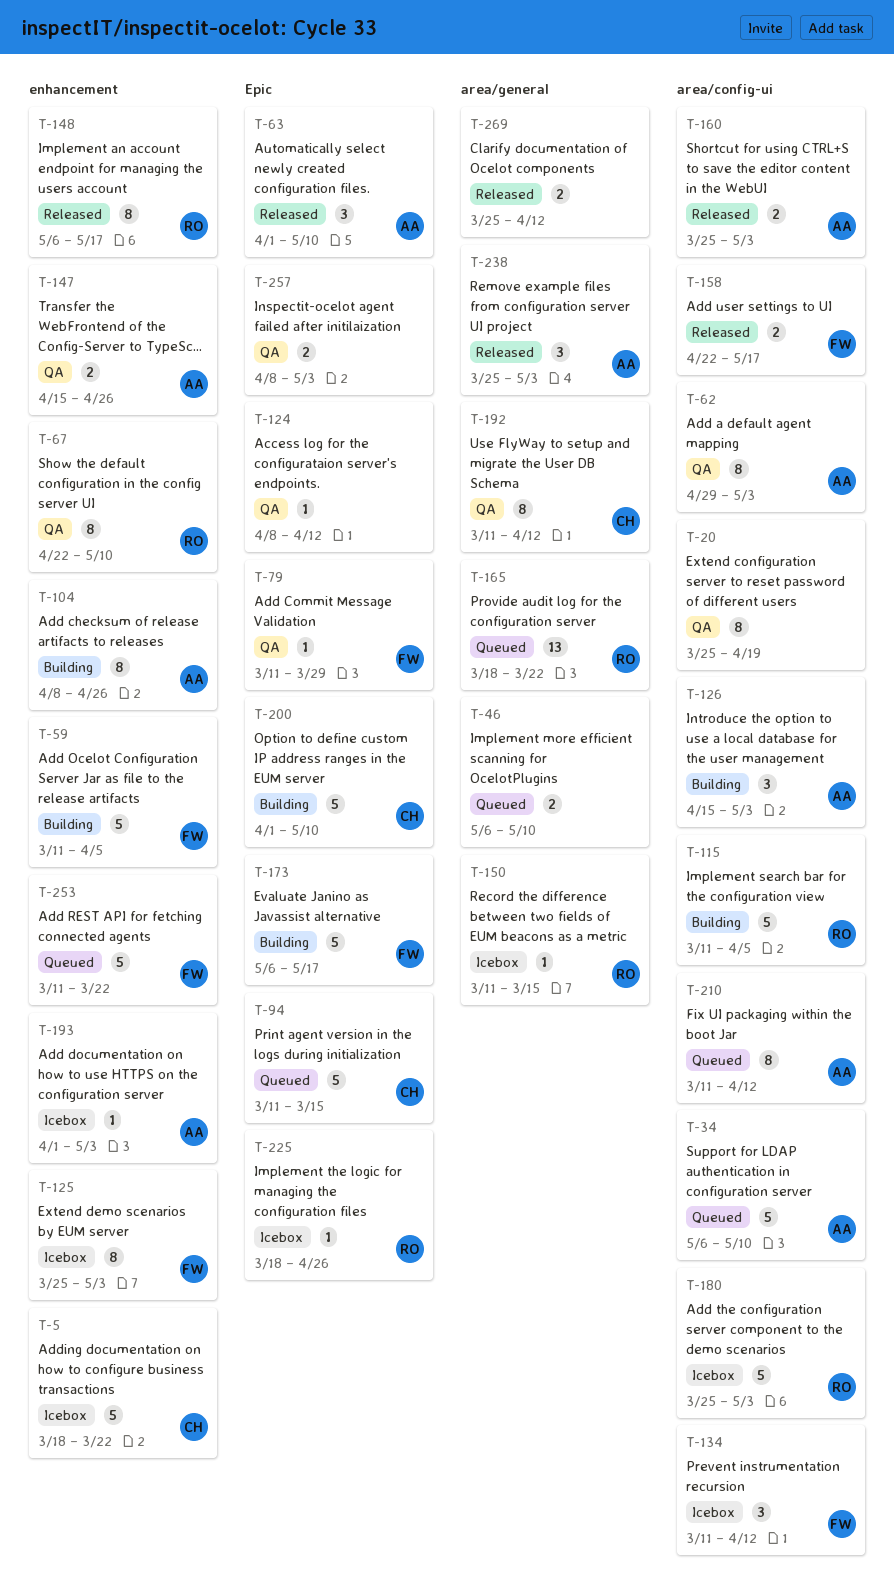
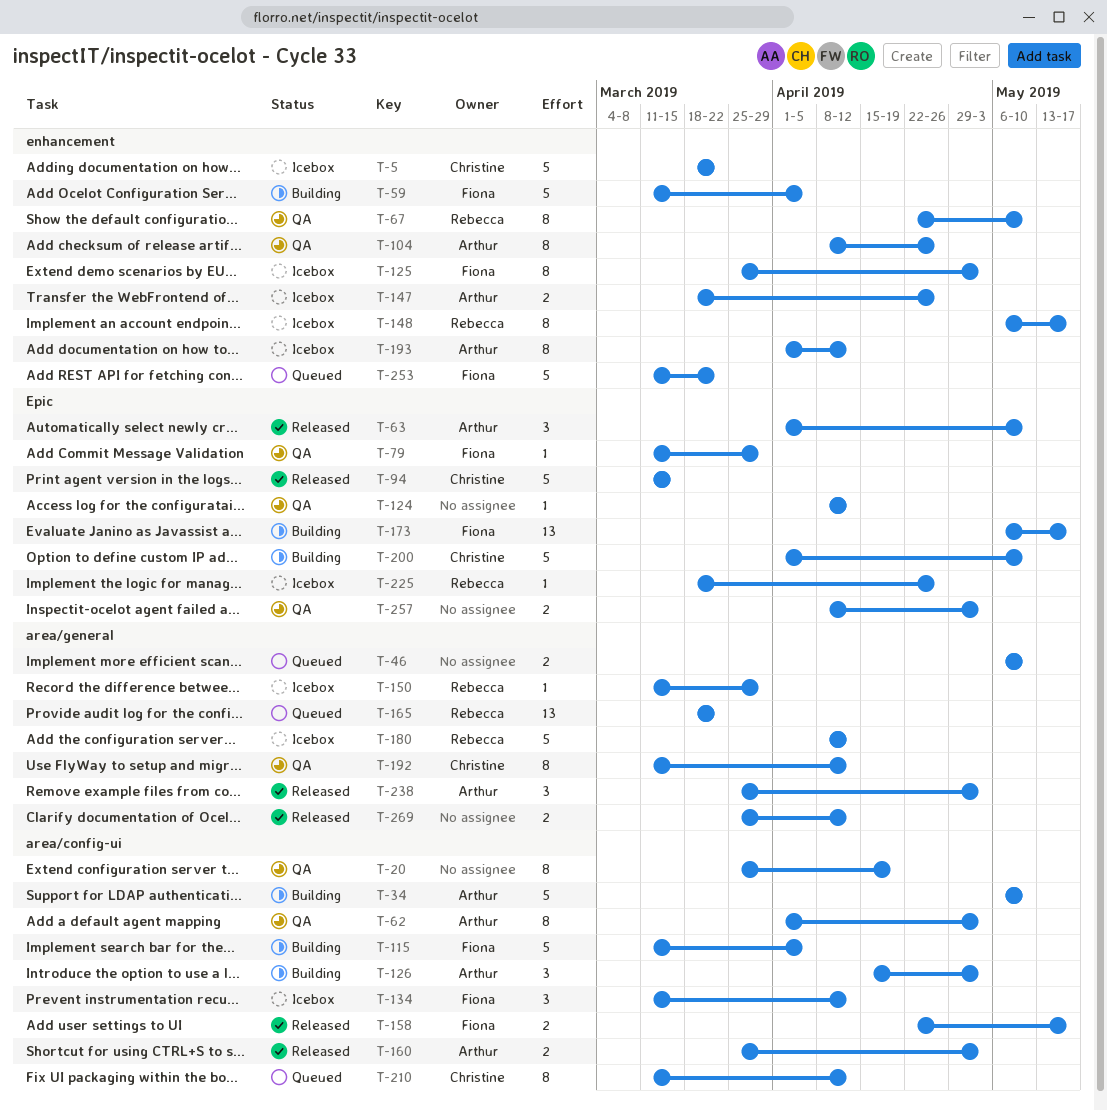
T-34, status: Queued -> Building
T-62, start: Apr 29 -> Apr 1
T-94, status: Queued -> Released
T-104, status: Building -> QA
T-115, owner: Rebecca -> Fiona
T-147, status: QA -> Icebox
T-147, start: Apr 15 -> Mar 18
T-148, status: Released -> Icebox
T-150, due: Mar 15 -> Mar 29
T-173, estimate: 5 -> 13
T-180, label: area/config-ui -> area/general
T-180, start: Mar 25 -> Apr 8
T-180, due: May 3 -> Apr 12
T-193, estimate: 1 -> 8
T-193, due: May 3 -> Apr 12
T-210, owner: Arthur -> Christine

